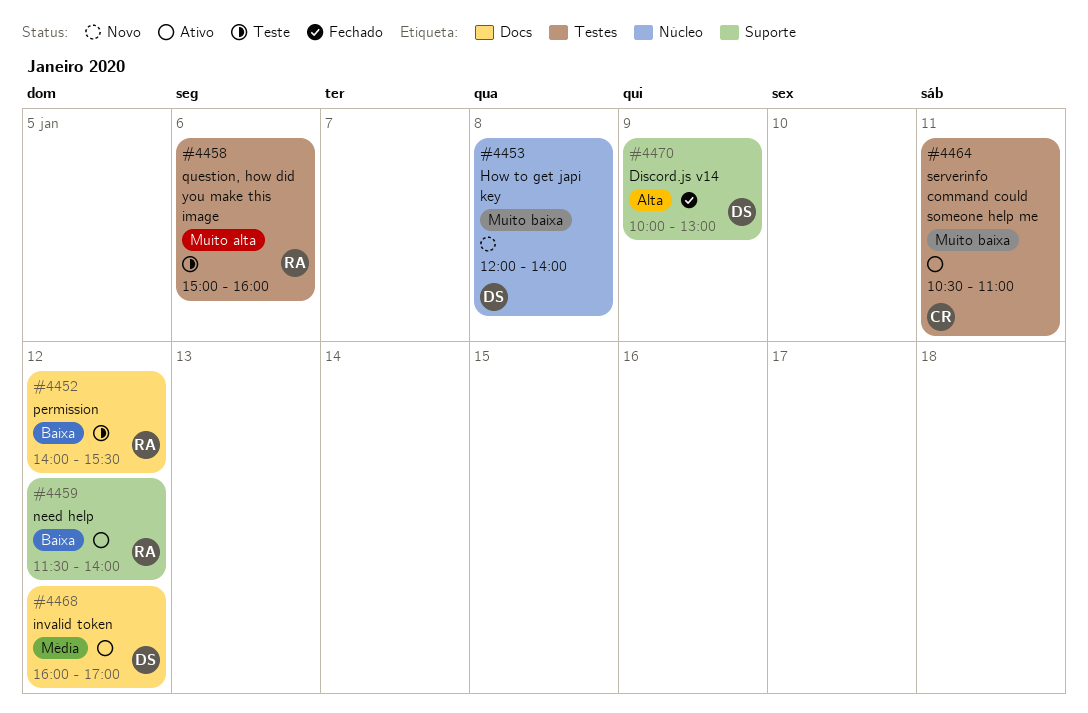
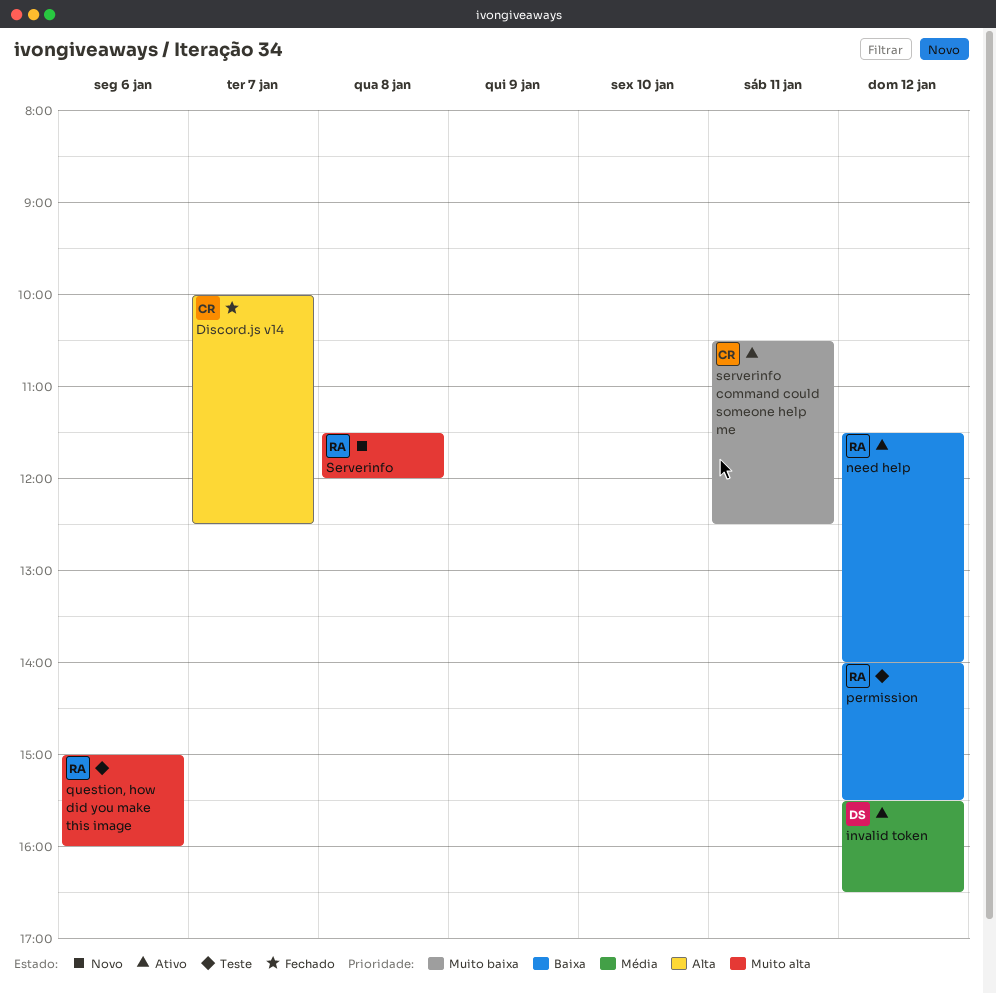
Discord.js v14, owner: DS -> CR
Discord.js v14, day: Jan 9 -> Jan 7
Discord.js v14, ends: 13:00 -> 12:30
How to get japi key: present -> none
invalid token, begins: 16:00 -> 15:30
invalid token, ends: 17:00 -> 16:30
Serverinfo: none -> present
serverinfo command could someone help me, ends: 11:00 -> 12:30

